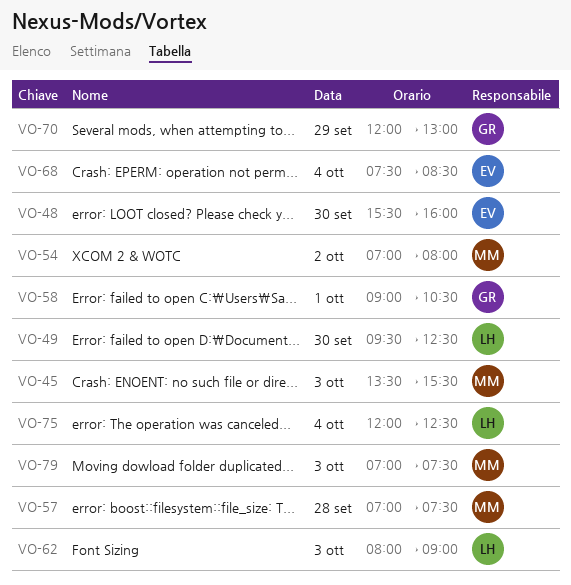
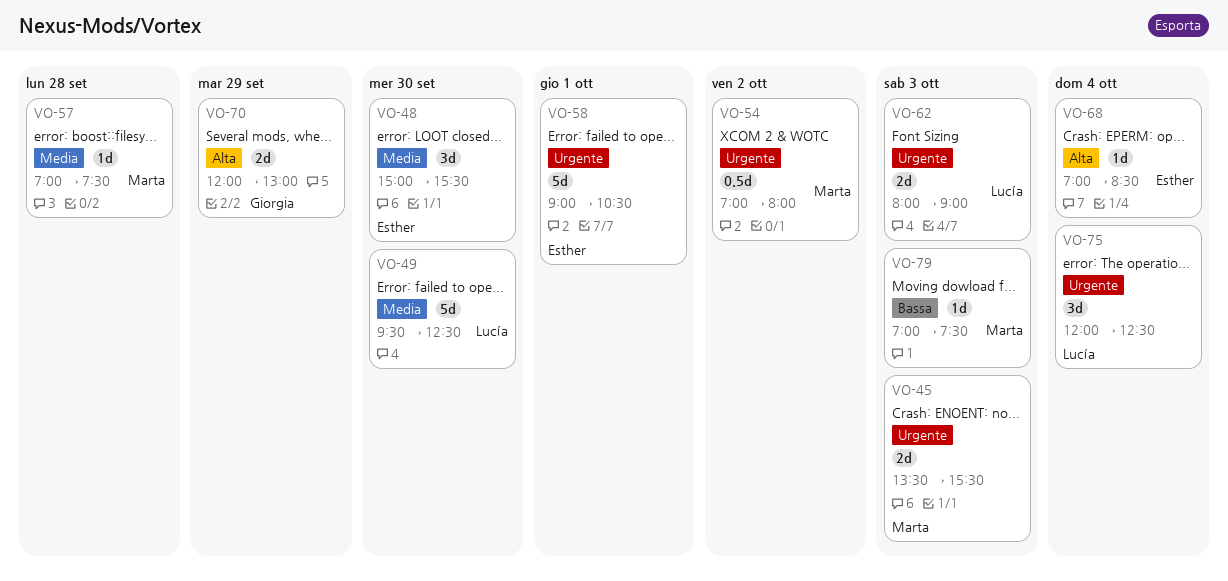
VO-48, begins: 15:30 -> 15:00
VO-48, ends: 16:00 -> 15:30
VO-58, owner: Giorgia -> Esther
VO-68, begins: 07:30 -> 07:00

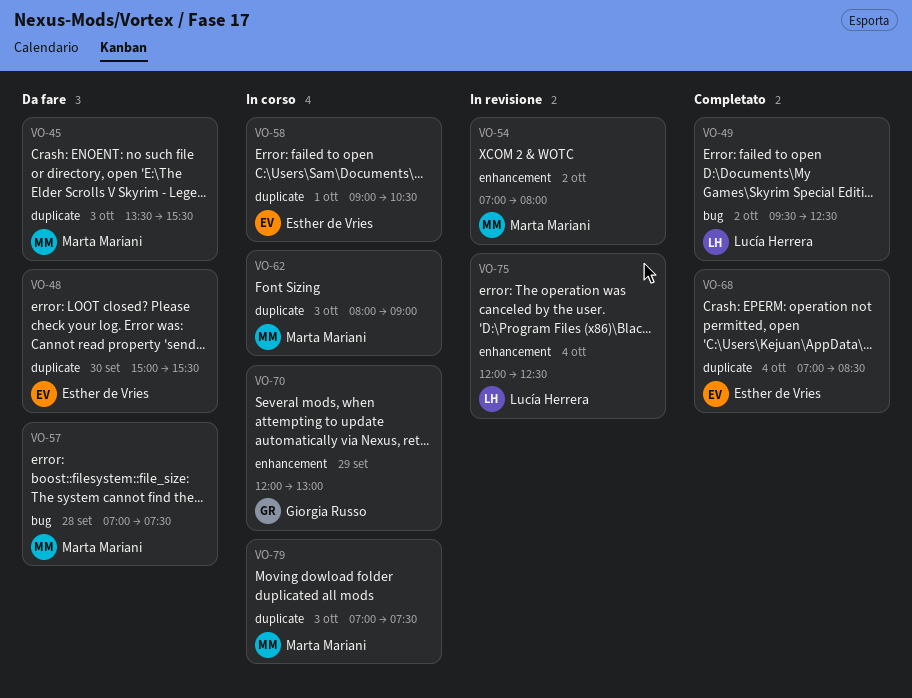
VO-49, day: Sep 30 -> Oct 2
VO-62, owner: Lucía Herrera -> Marta Mariani

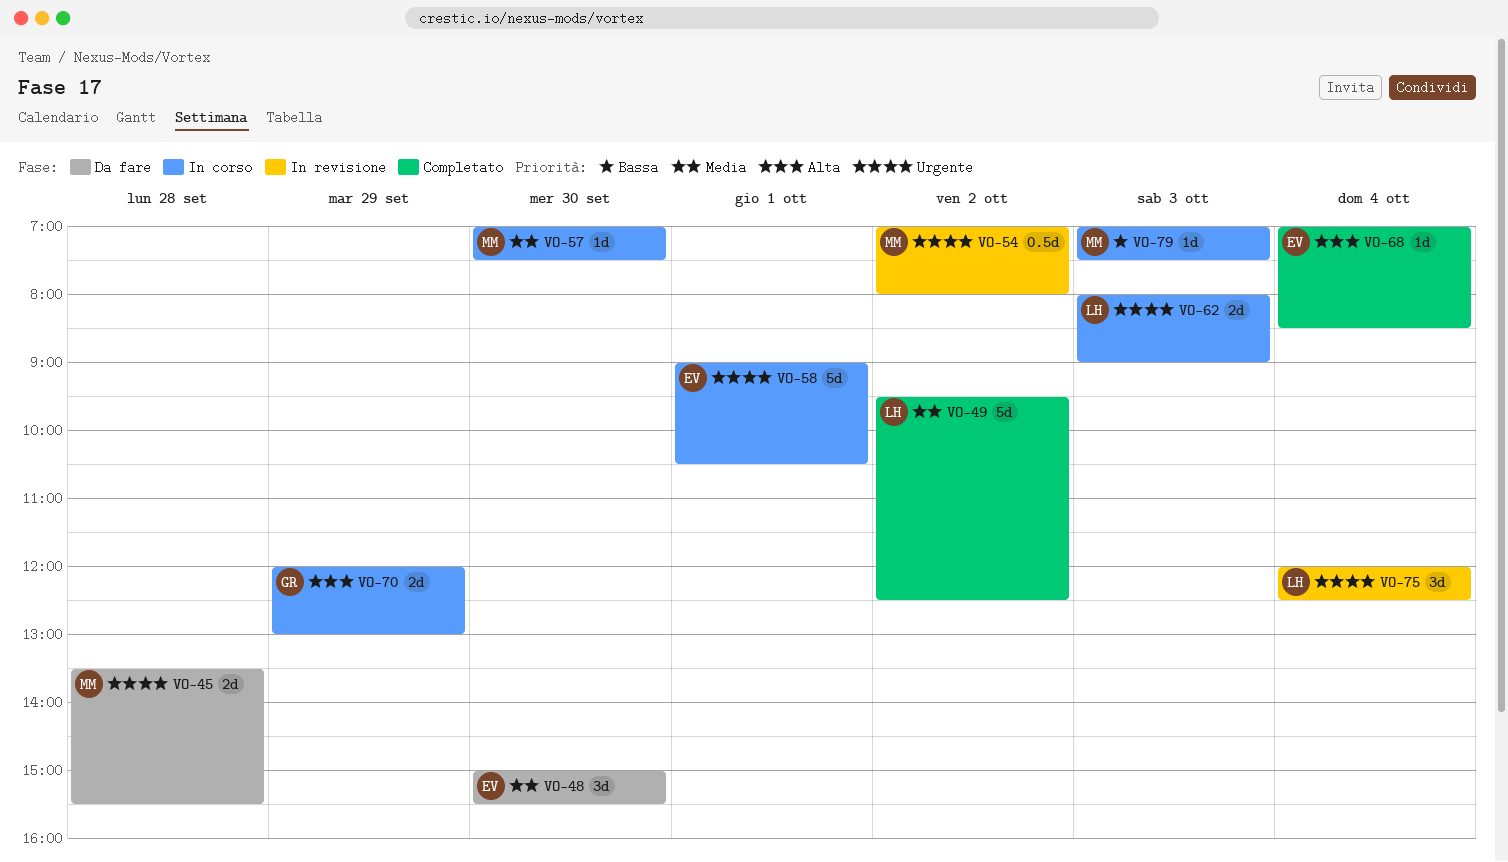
VO-45, day: Oct 3 -> Sep 28
VO-57, status: Da fare -> In corso
VO-57, day: Sep 28 -> Sep 30
VO-62, owner: Marta Mariani -> Lucía Herrera

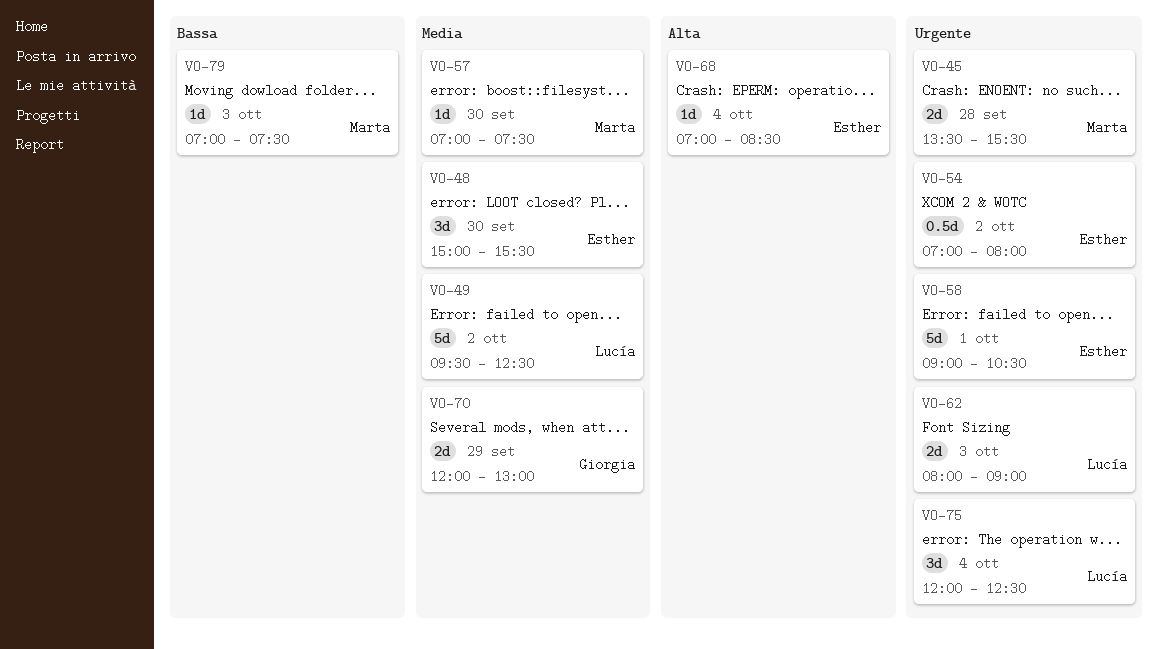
VO-54, owner: Marta -> Esther
VO-70, priority: Alta -> Media

